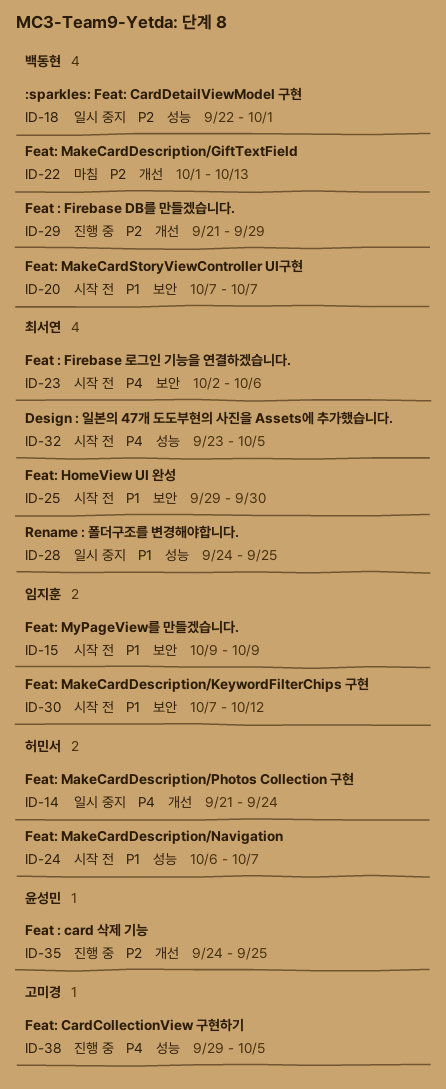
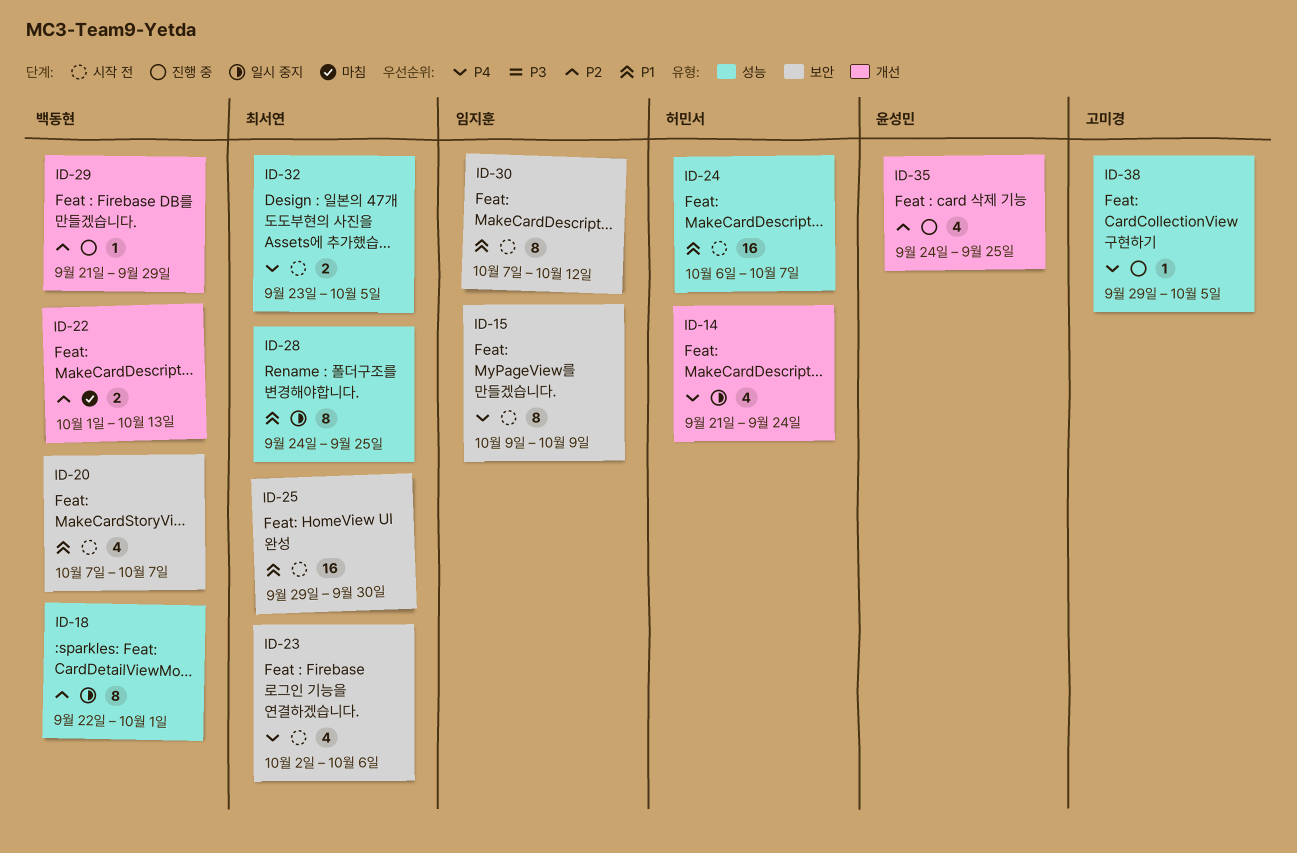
ID-15, priority: P1 -> P4

